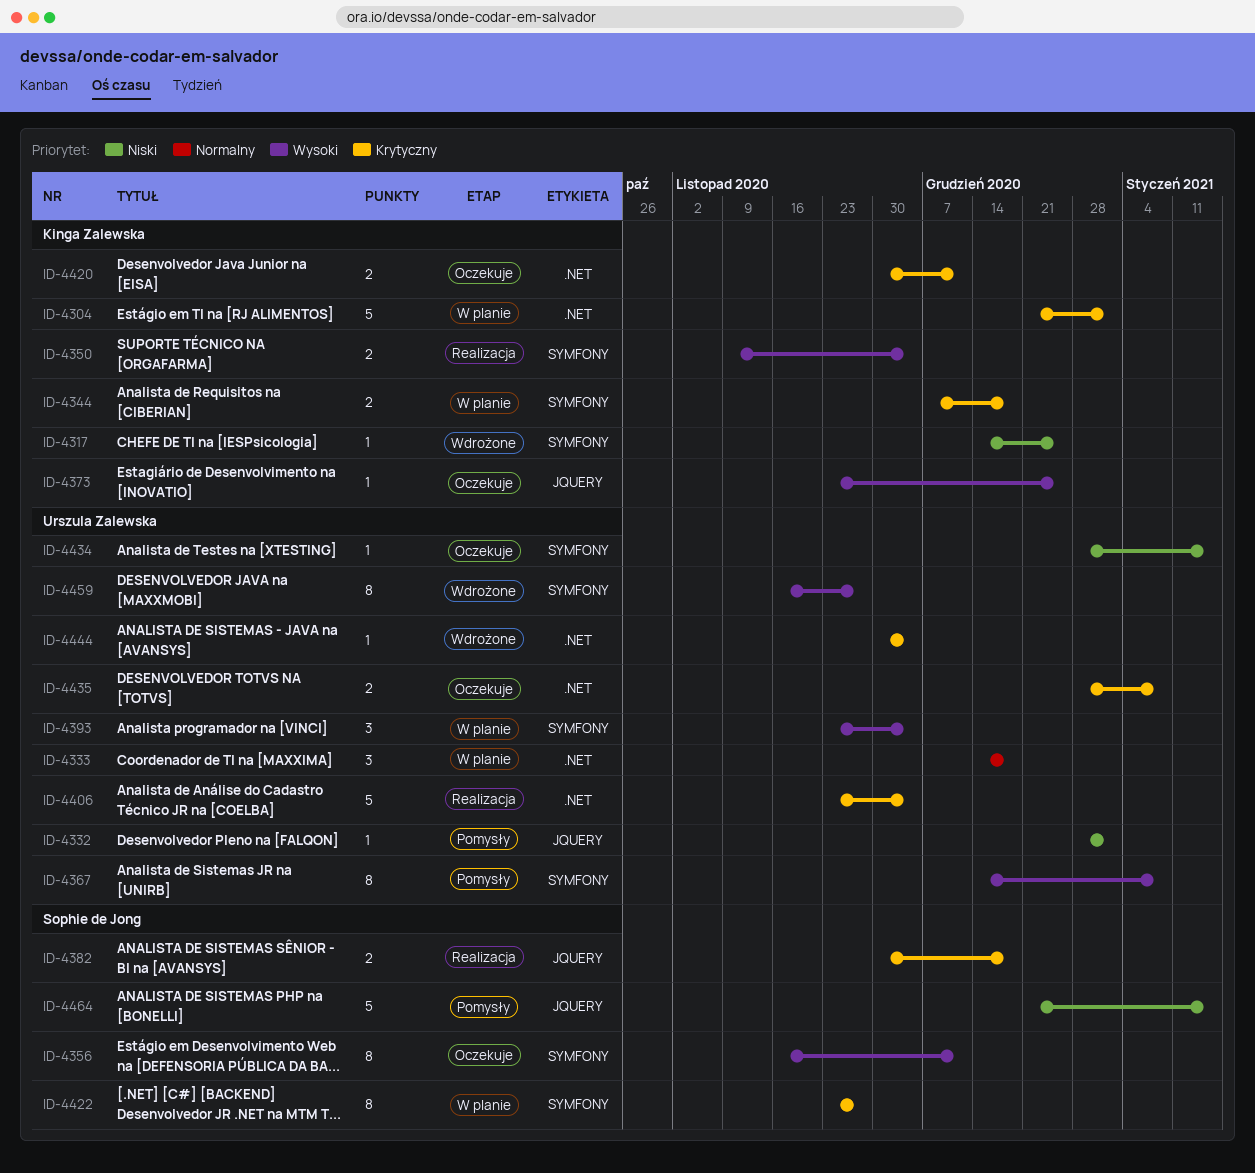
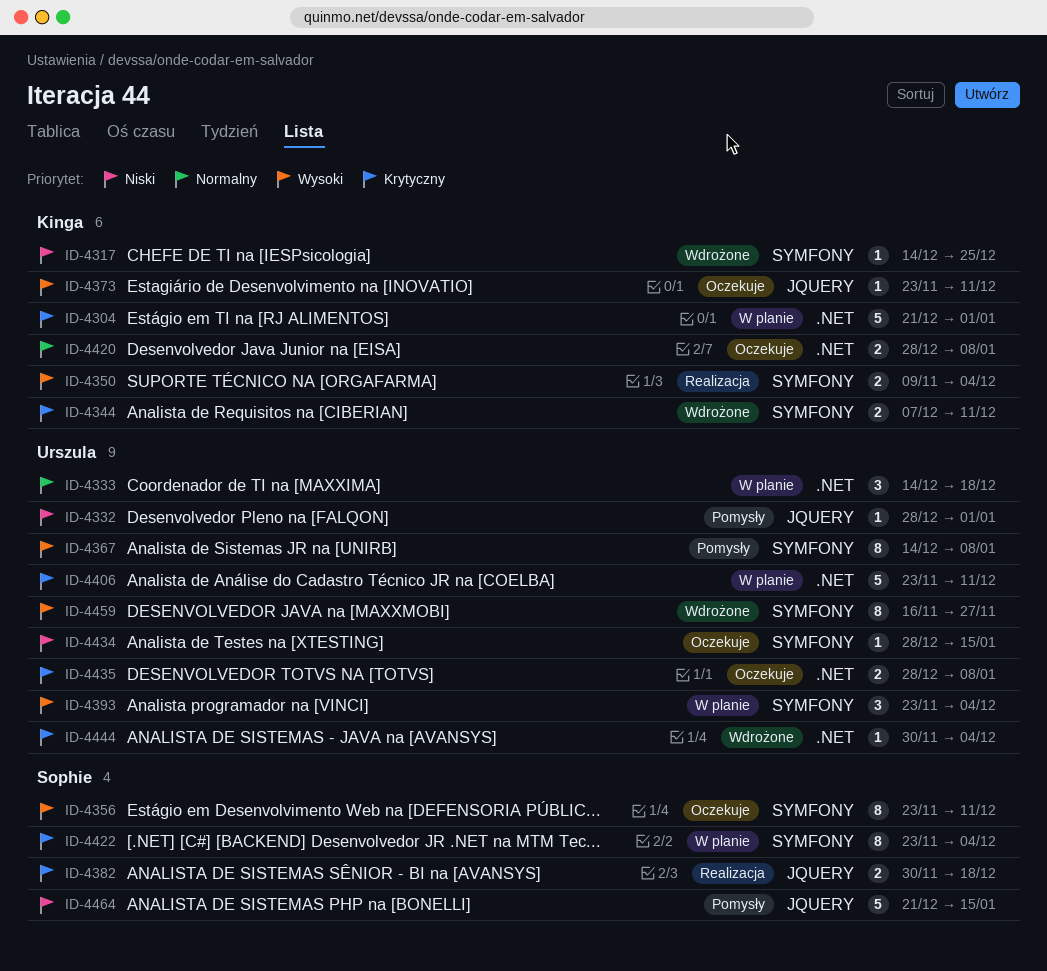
ID-4344, status: W planie -> Wdrożone
ID-4344, due: Dec 18 -> Dec 11
ID-4356, start: Nov 16 -> Nov 23
ID-4373, due: Dec 25 -> Dec 11
ID-4406, status: Realizacja -> W planie
ID-4406, due: Dec 4 -> Dec 11
ID-4420, priority: Krytyczny -> Normalny
ID-4420, start: Nov 30 -> Dec 28
ID-4420, due: Dec 11 -> Jan 8
ID-4422, due: Nov 27 -> Dec 4

